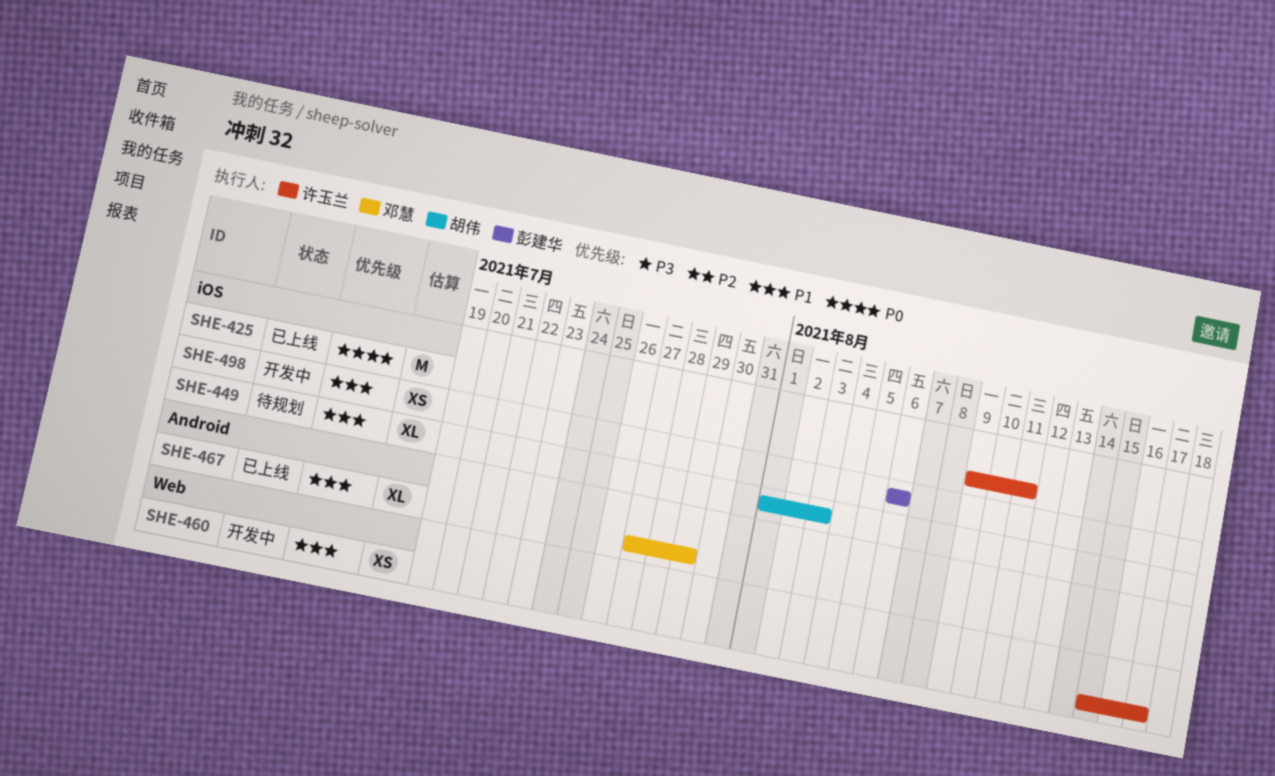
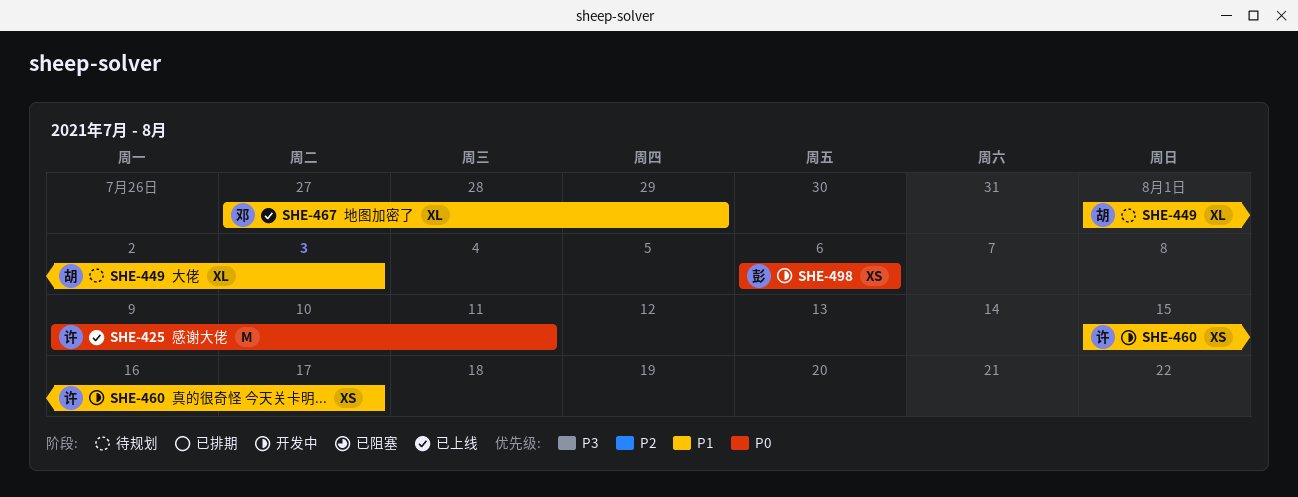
SHE-498, priority: P1 -> P0

